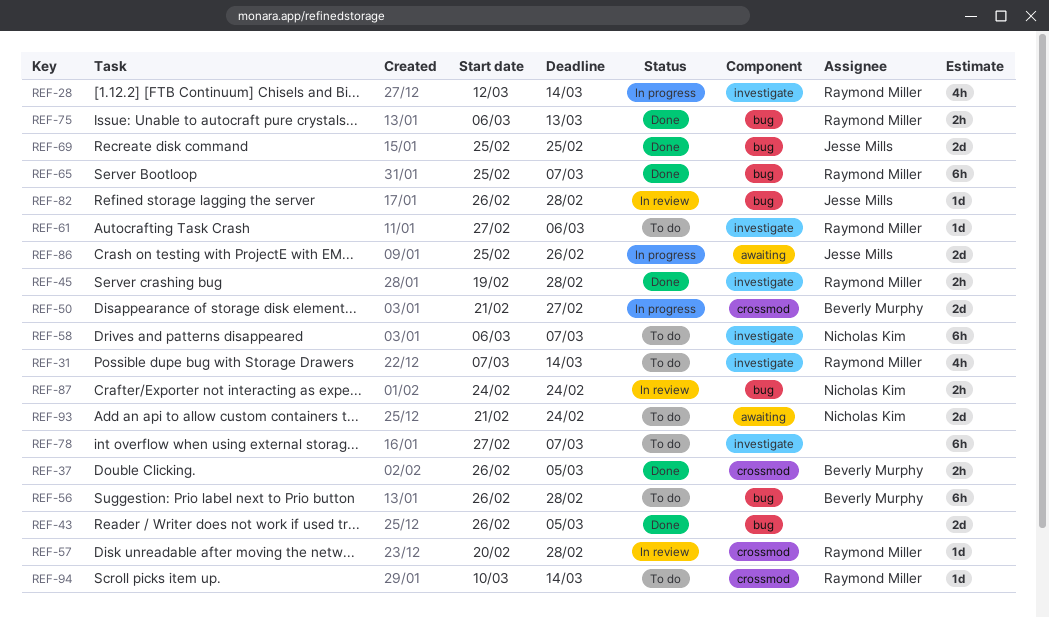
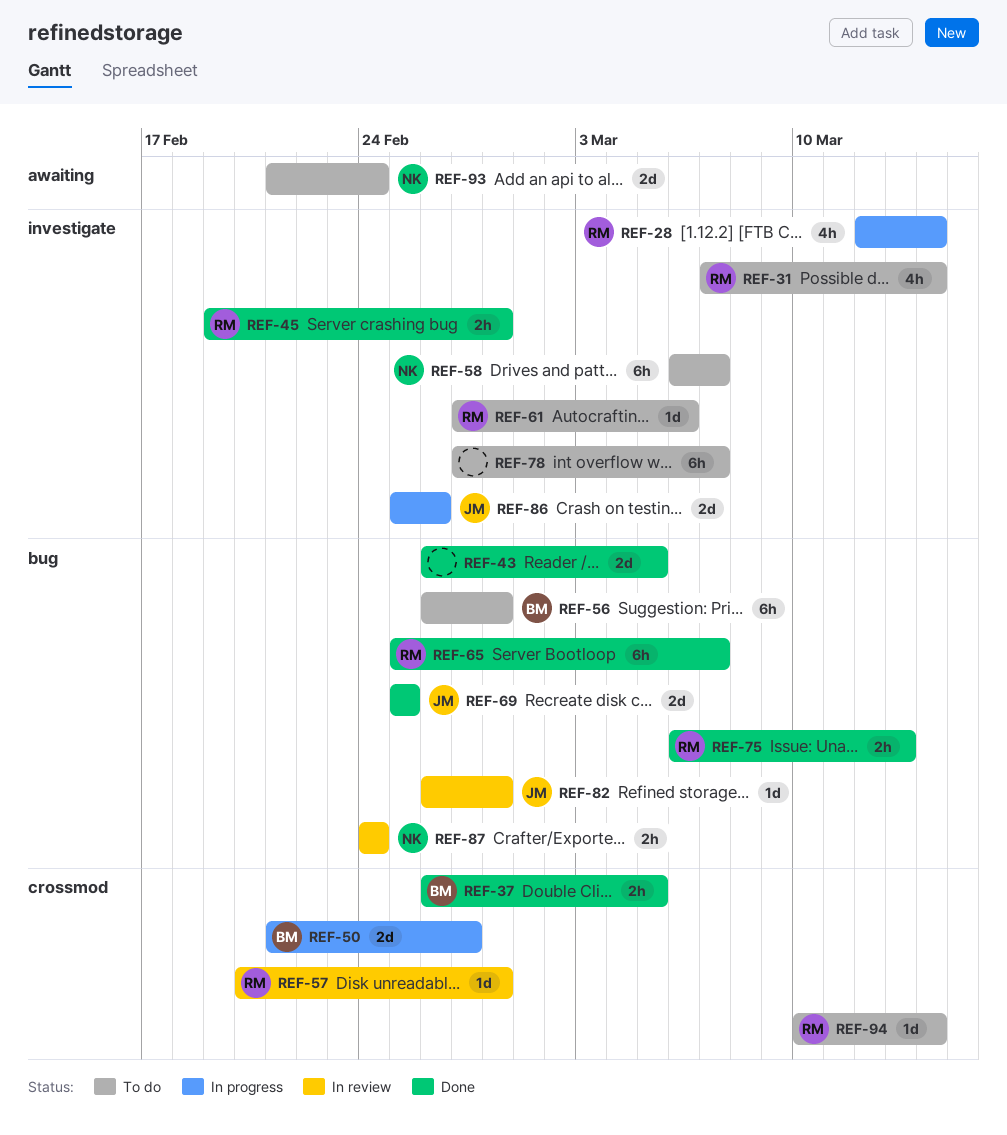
REF-86, label: awaiting -> investigate

